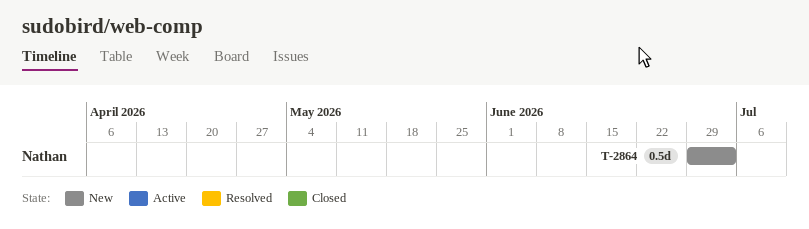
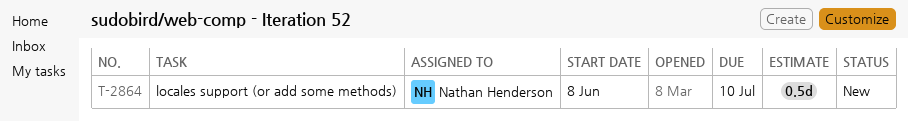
T-2864, start: Jun 29 -> Jun 8
T-2864, due: Jul 3 -> Jul 10

